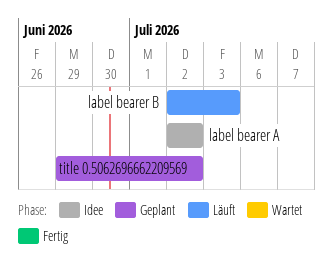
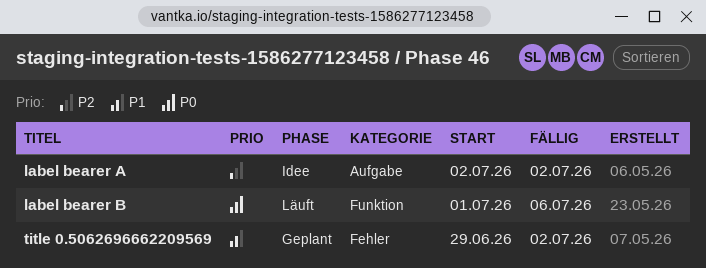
label bearer B, start: Jul 2 -> Jul 1
label bearer B, due: Jul 3 -> Jul 6

